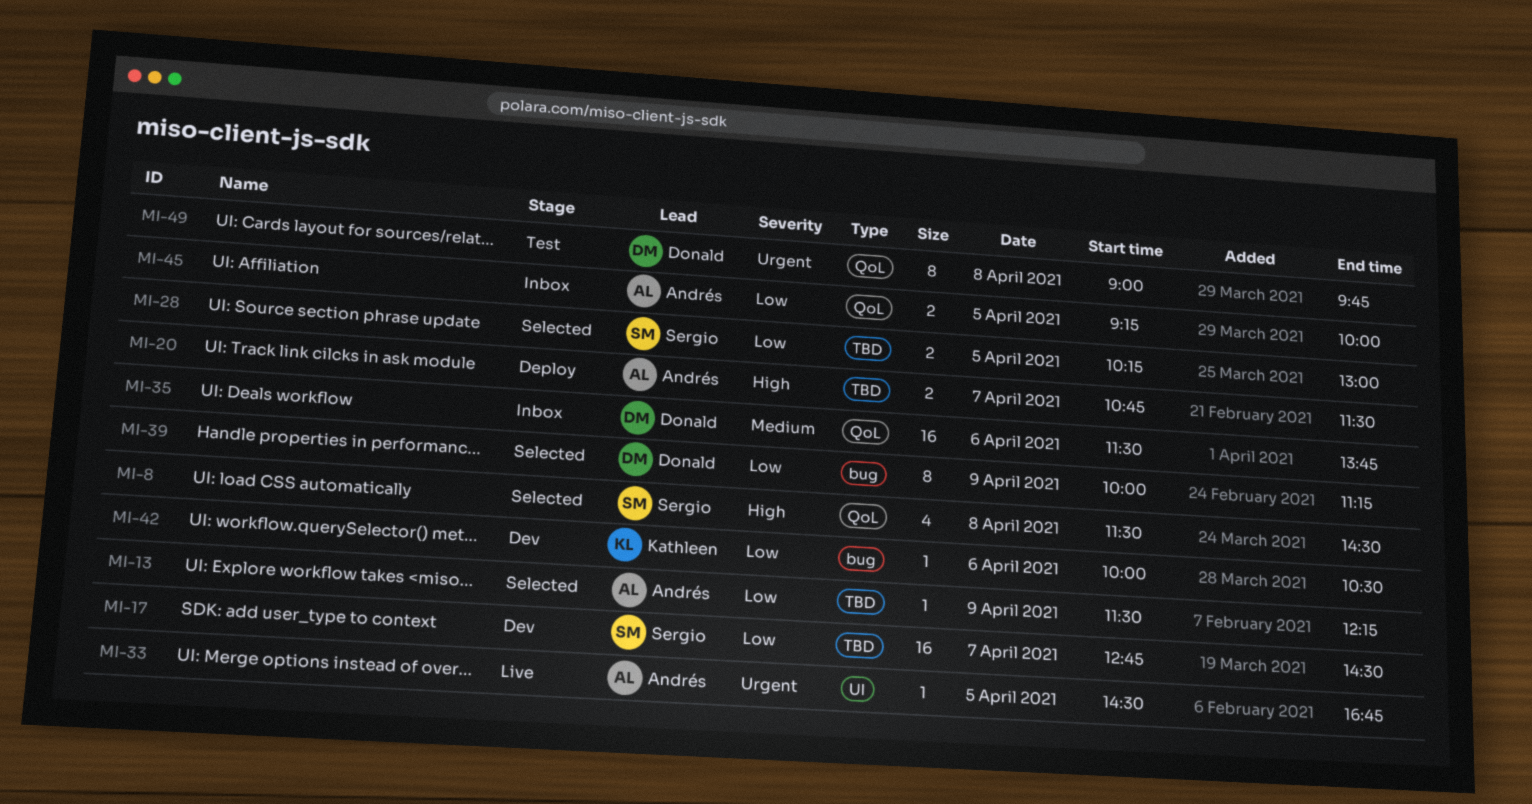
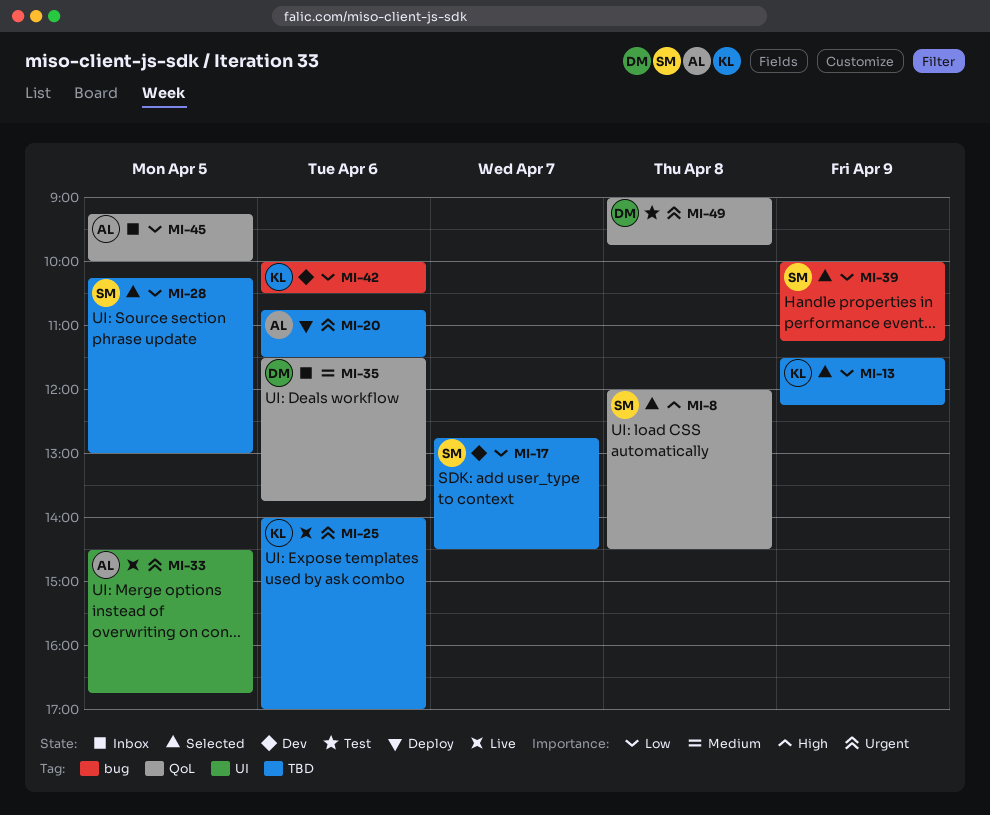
MI-8, begins: 11:30 -> 12:00
MI-13, owner: Andrés -> Kathleen
MI-20, priority: High -> Urgent
MI-20, day: Apr 7 -> Apr 6
MI-25: none -> present
MI-39, owner: Donald -> Sergio

